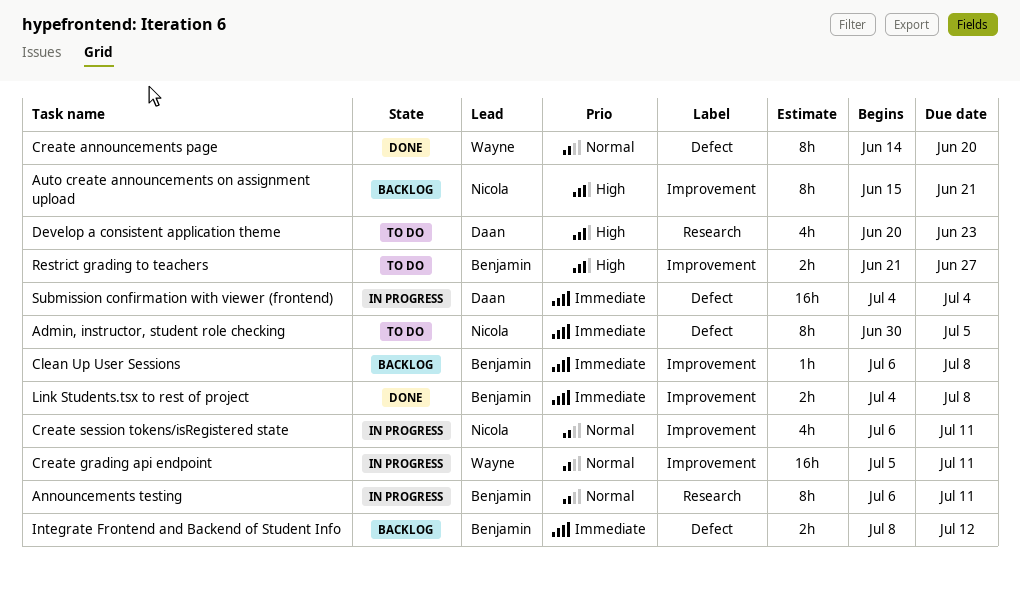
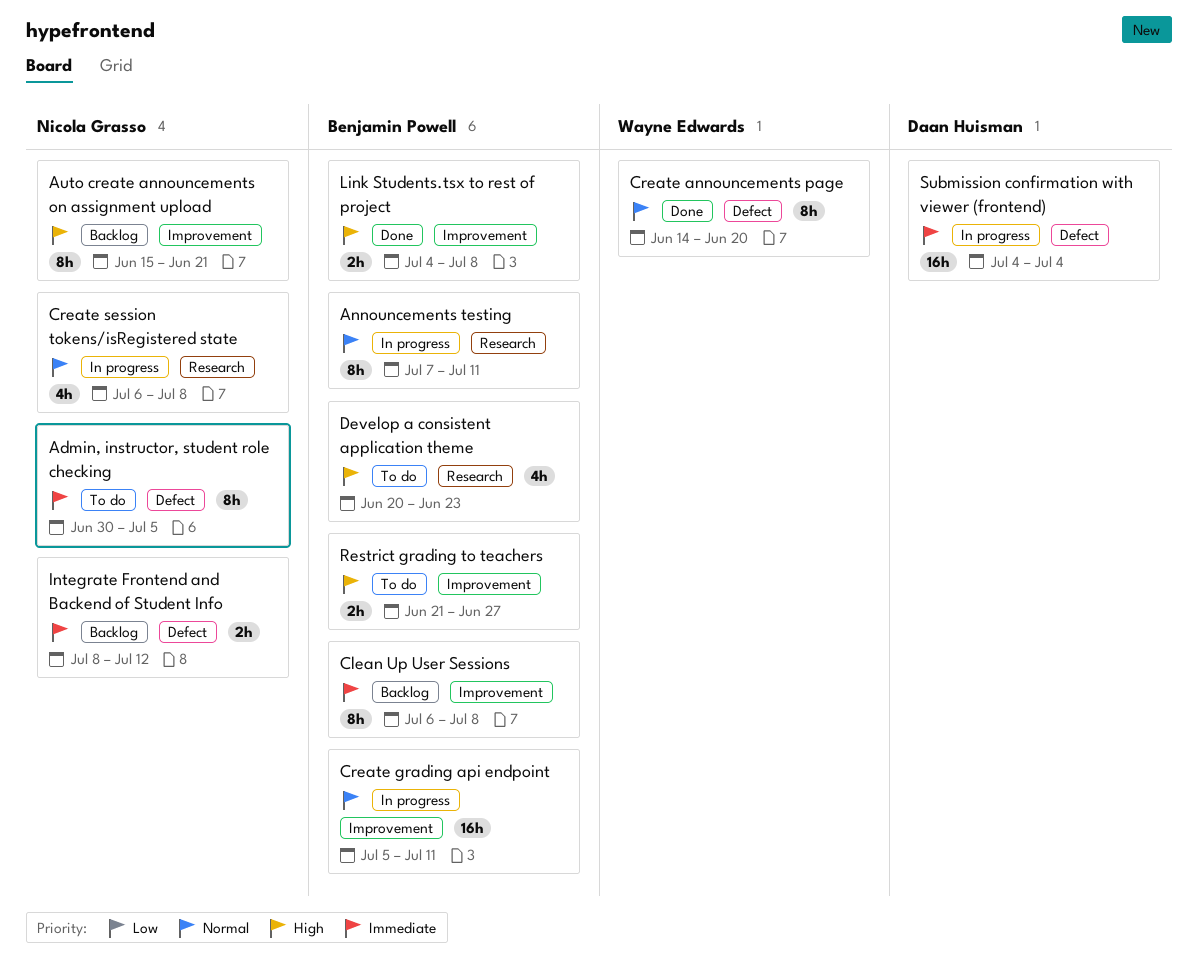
Announcements testing, start: Jul 6 -> Jul 7
Clean Up User Sessions, estimate: 1h -> 8h
Create grading api endpoint, owner: Wayne Edwards -> Benjamin Powell
Create session tokens/isRegistered state, label: Improvement -> Research
Create session tokens/isRegistered state, due: Jul 11 -> Jul 8
Develop a consistent application theme, owner: Daan Huisman -> Benjamin Powell
Integrate Frontend and Backend of Student Info, owner: Benjamin Powell -> Nicola Grasso
Link Students.tsx to rest of project, priority: Immediate -> High

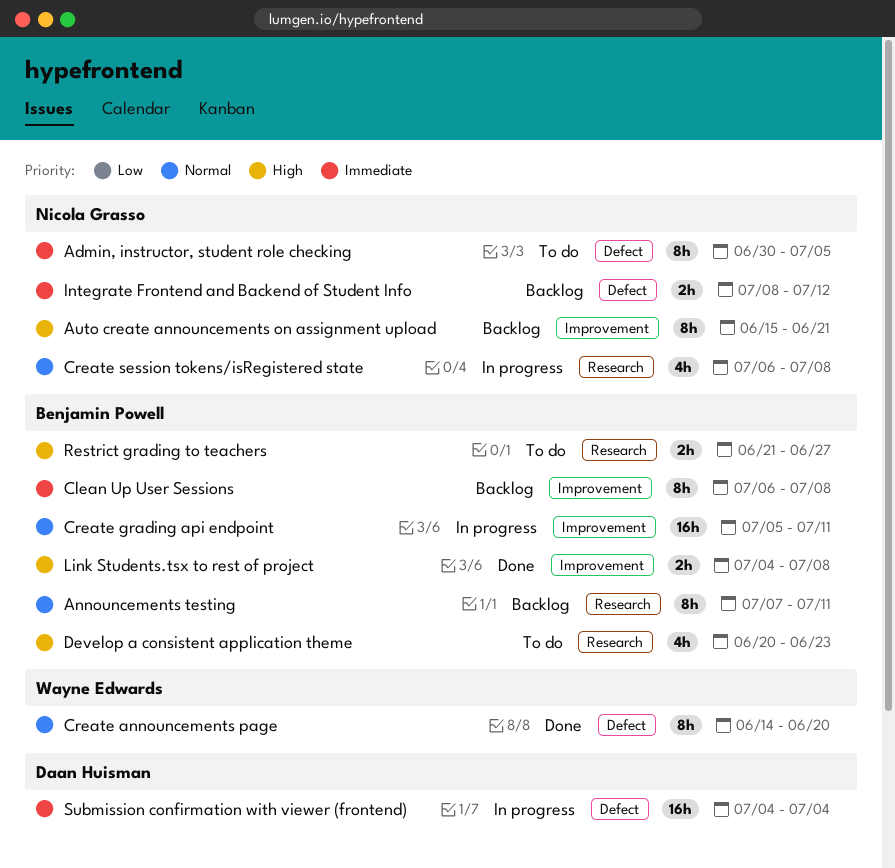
Announcements testing, status: In progress -> Backlog
Restrict grading to teachers, label: Improvement -> Research

